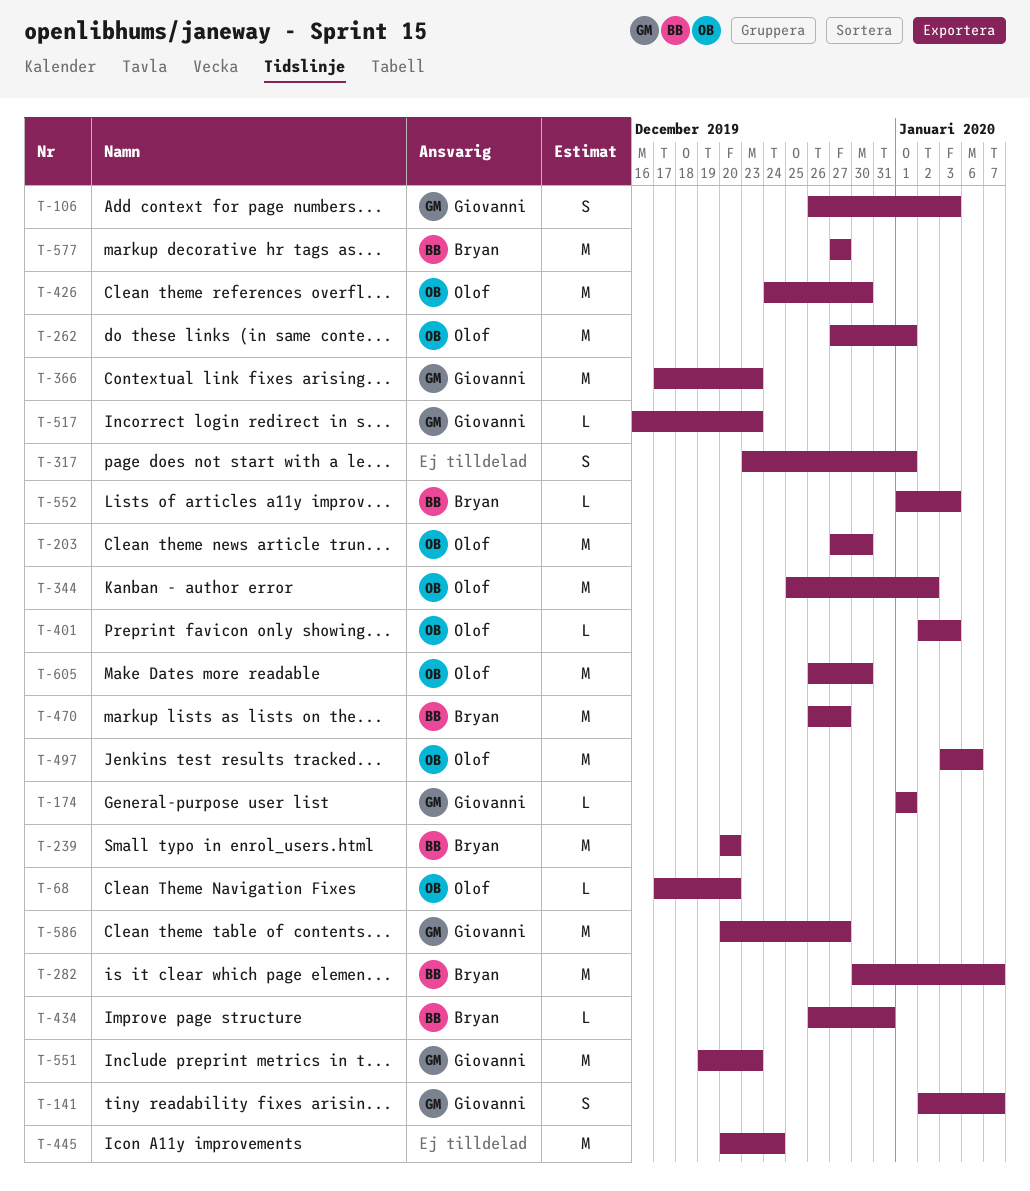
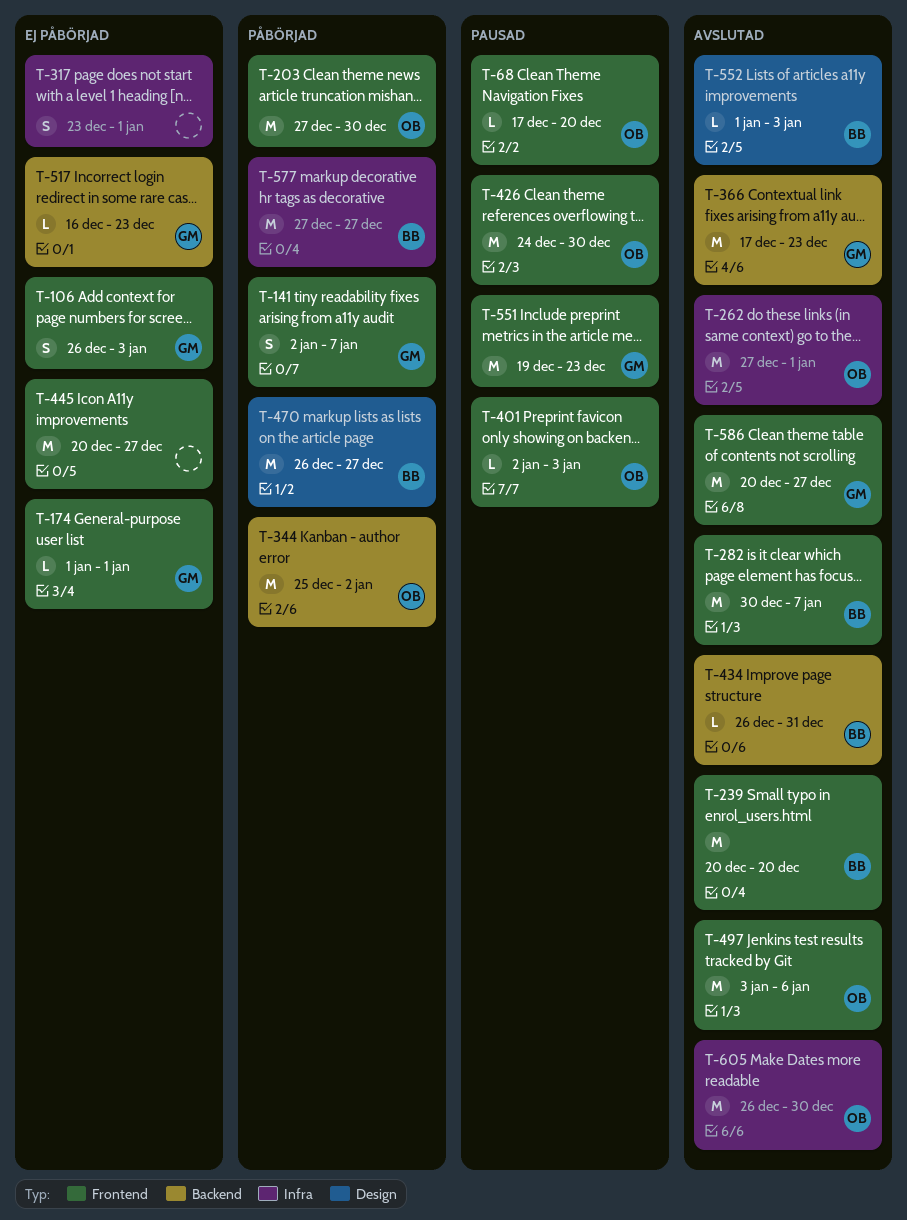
T-445, due: Dec 24 -> Dec 27

